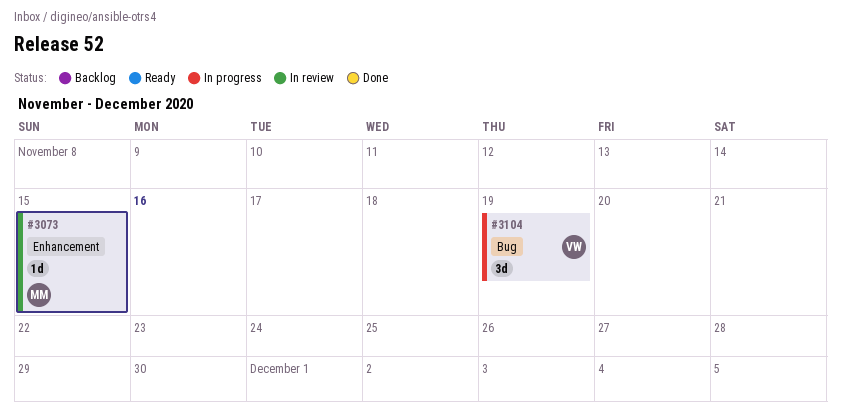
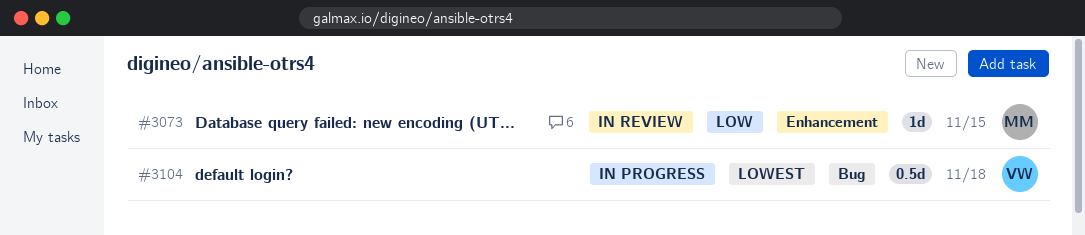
#3104, estimate: 3d -> 0.5d
#3104, due: Nov 19 -> Nov 18

